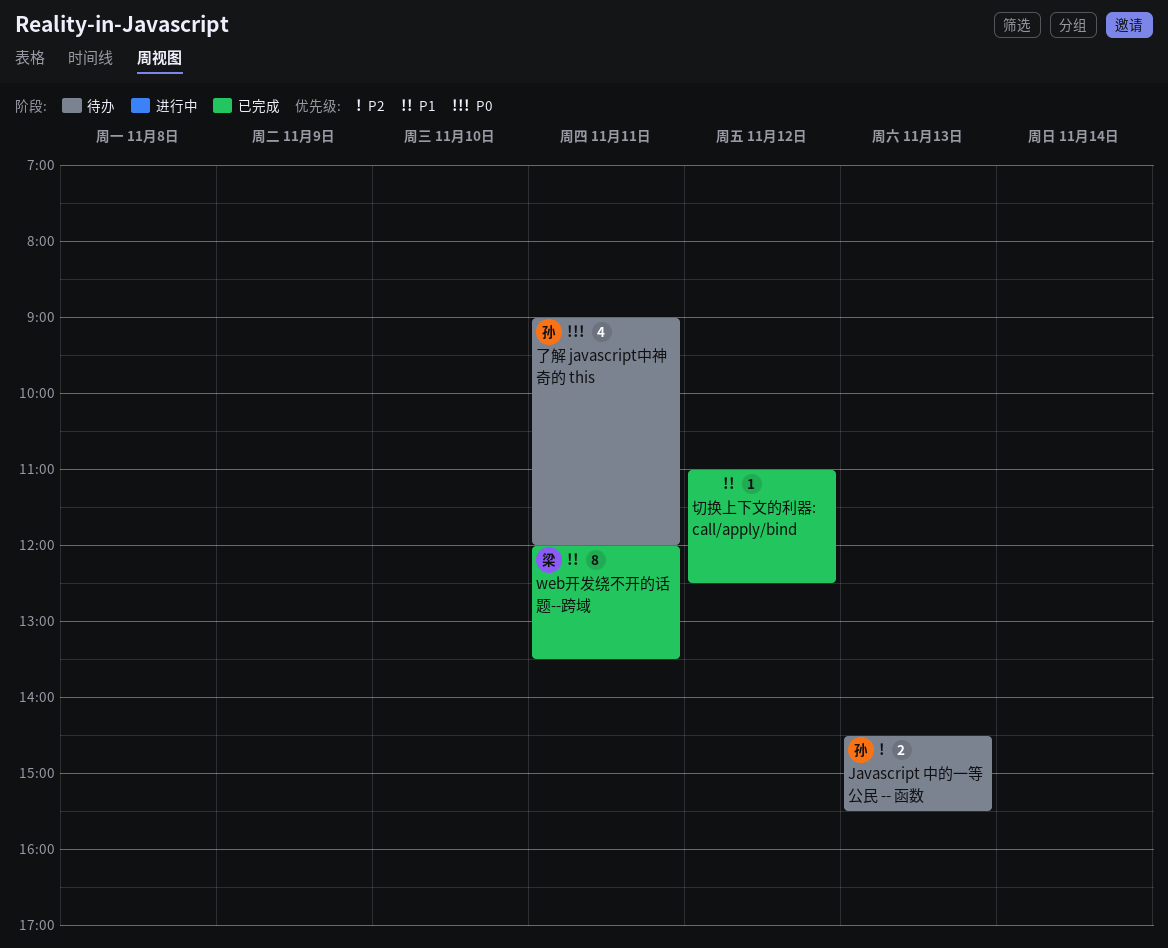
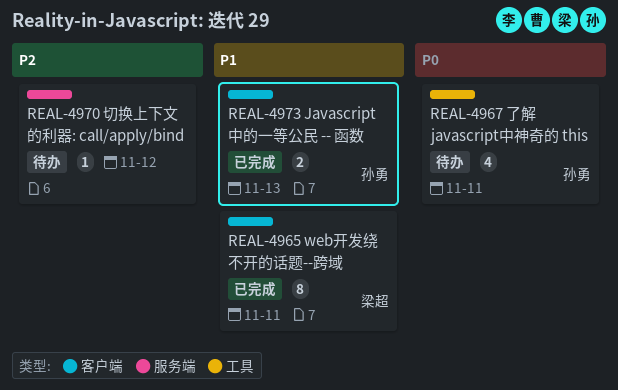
Javascript 中的一等公民 -- 函数, status: 待办 -> 已完成
Javascript 中的一等公民 -- 函数, priority: P2 -> P1
切换上下文的利器: call/apply/bind, status: 已完成 -> 待办
切换上下文的利器: call/apply/bind, priority: P1 -> P2

